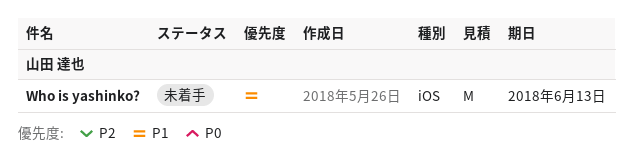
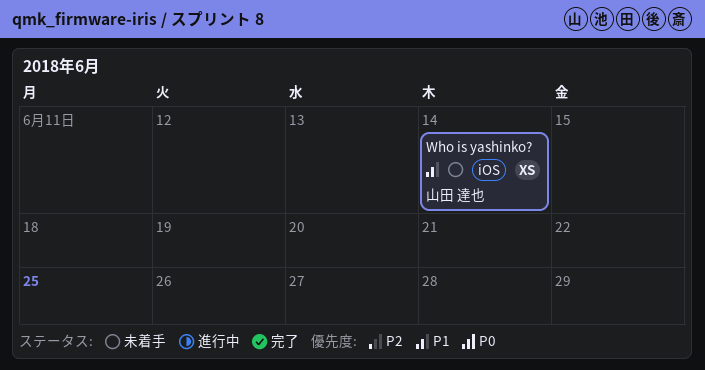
Who is yashinko?, estimate: M -> XS
Who is yashinko?, due: Jun 13 -> Jun 14

